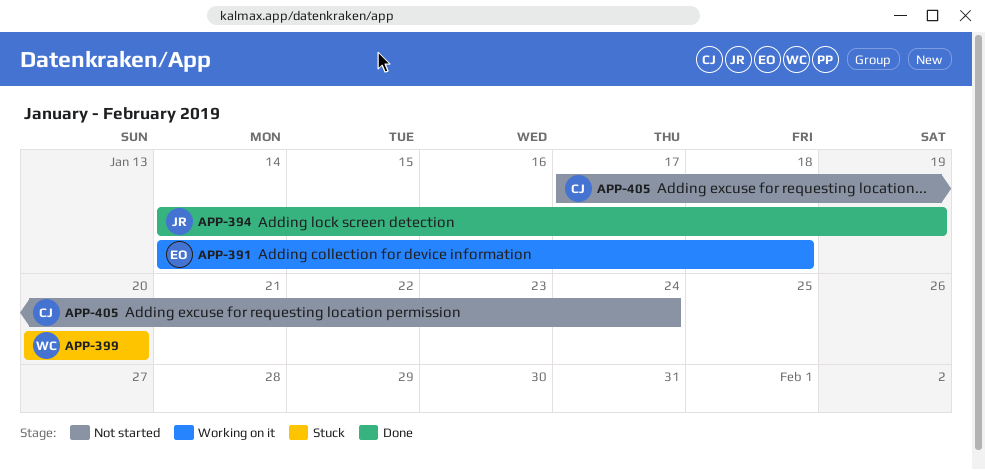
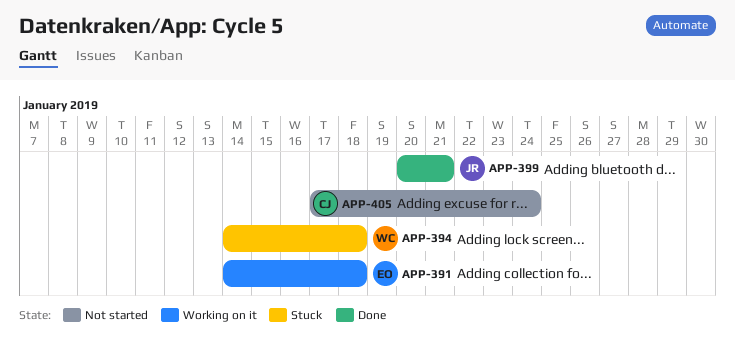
APP-394, status: Done -> Stuck
APP-394, owner: JR -> WC
APP-394, due: Jan 19 -> Jan 18
APP-399, status: Stuck -> Done
APP-399, owner: WC -> JR
APP-399, due: Jan 20 -> Jan 21

